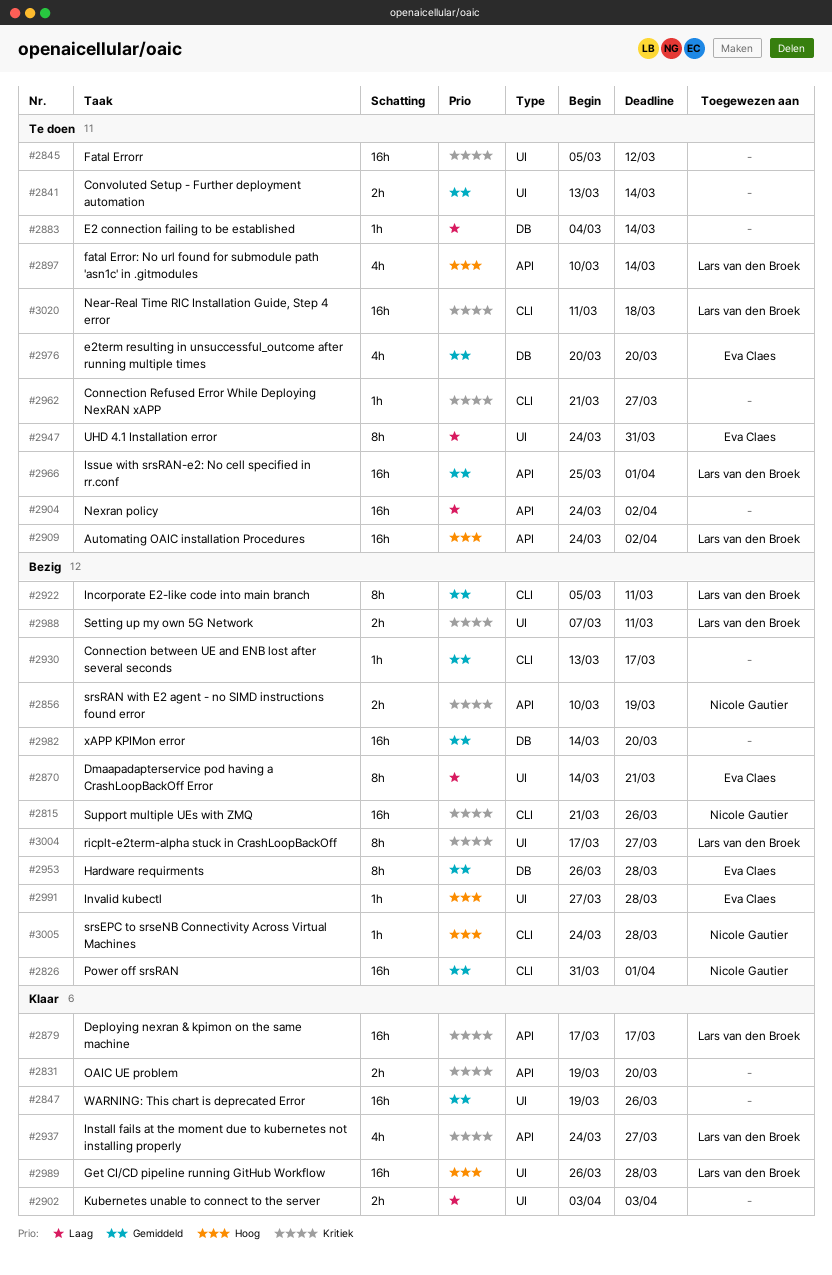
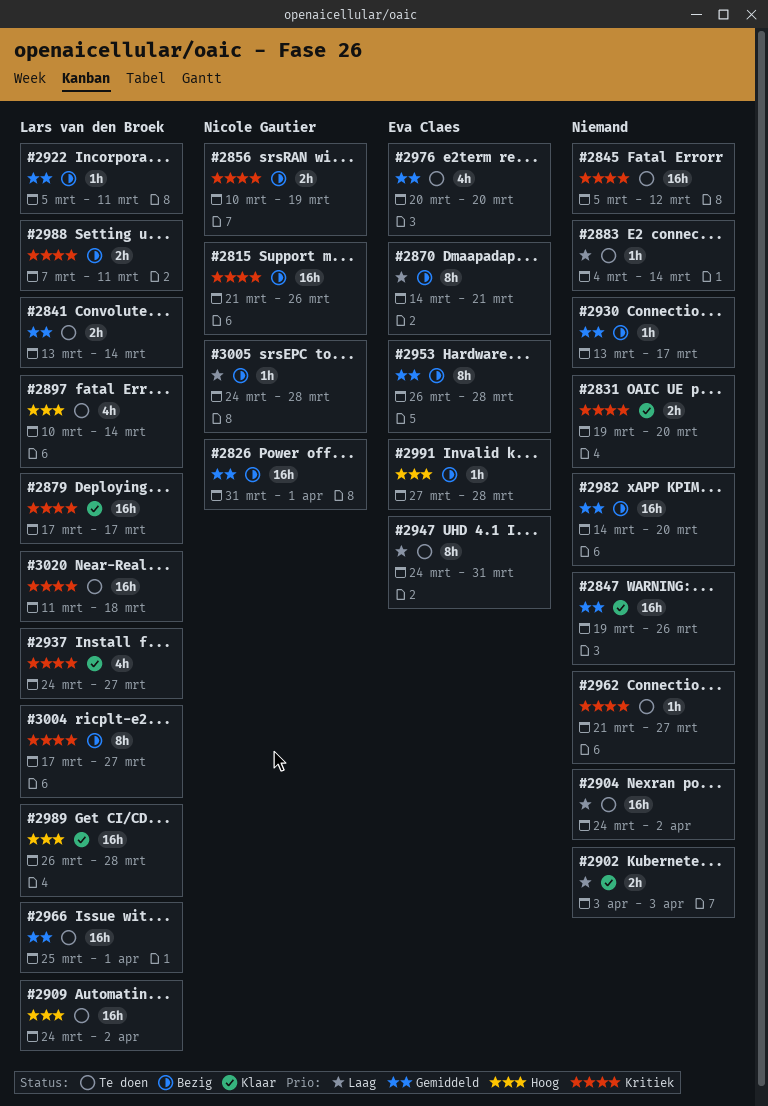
#2841, owner: none -> Lars van den Broek
#2922, estimate: 8h -> 1h
#3005, priority: Hoog -> Laag

